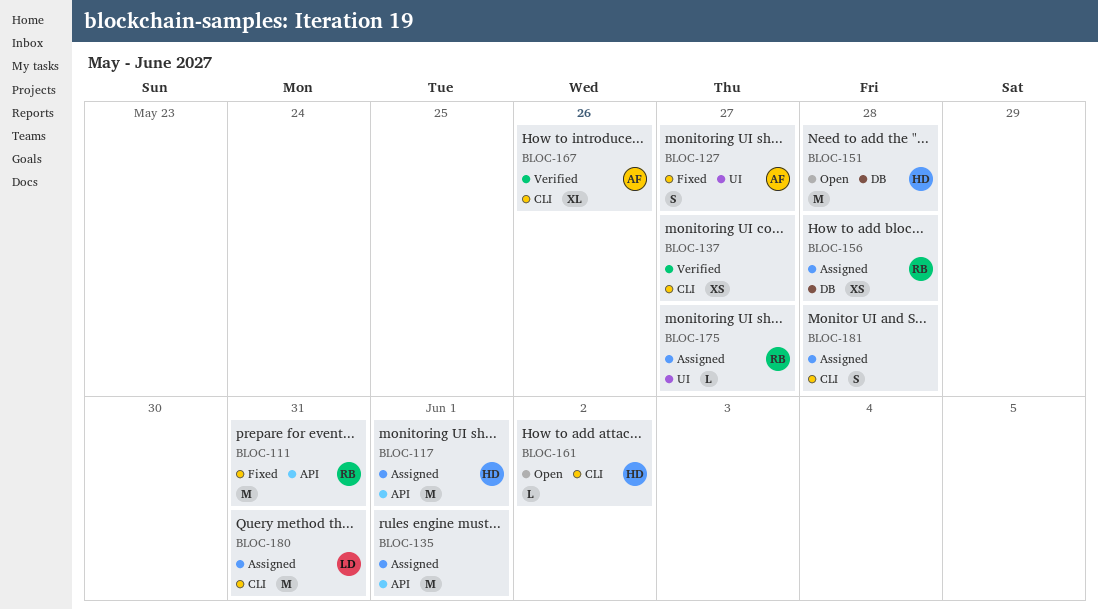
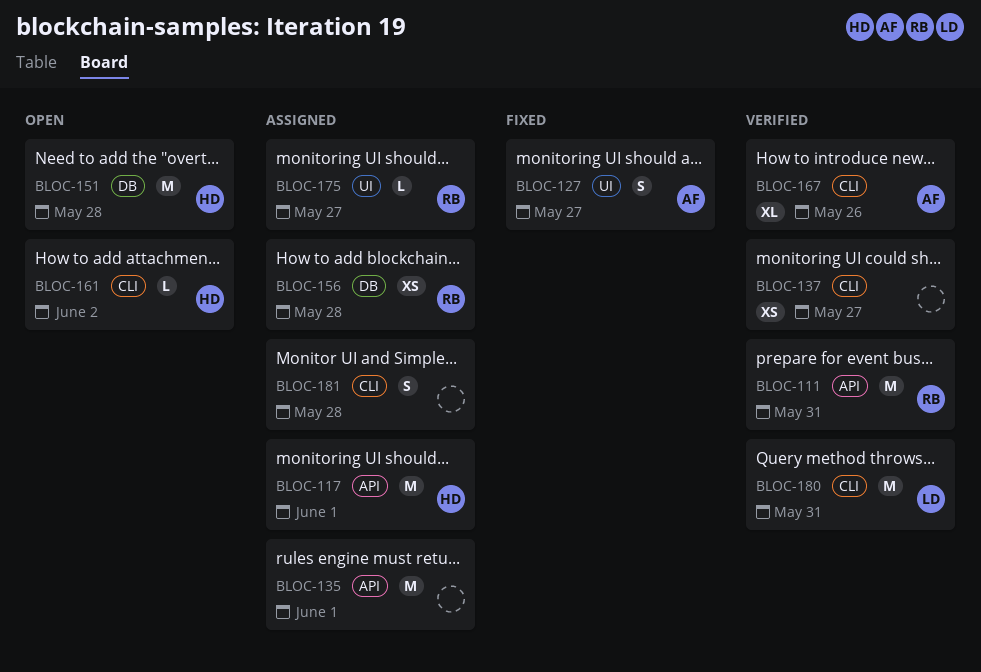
BLOC-111, status: Fixed -> Verified
BLOC-180, status: Assigned -> Verified

